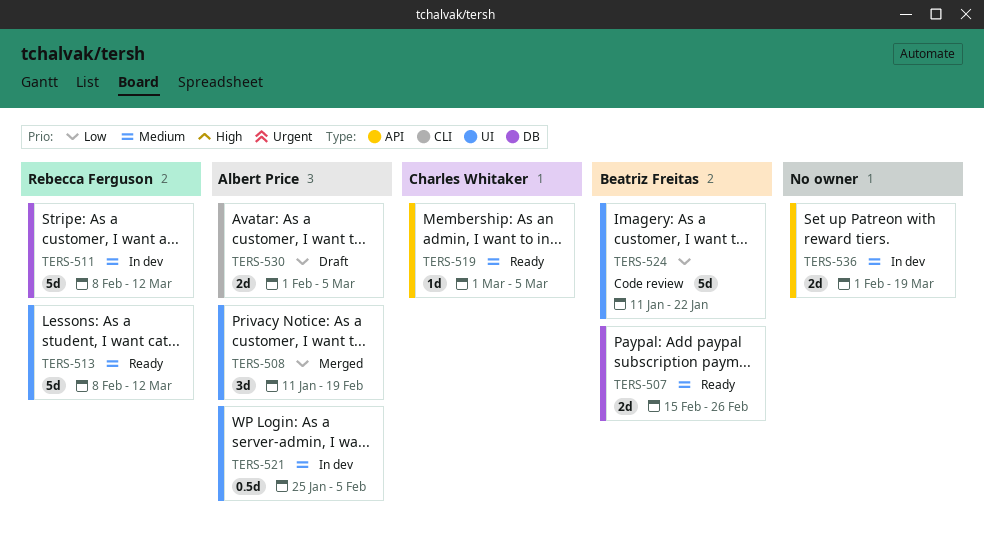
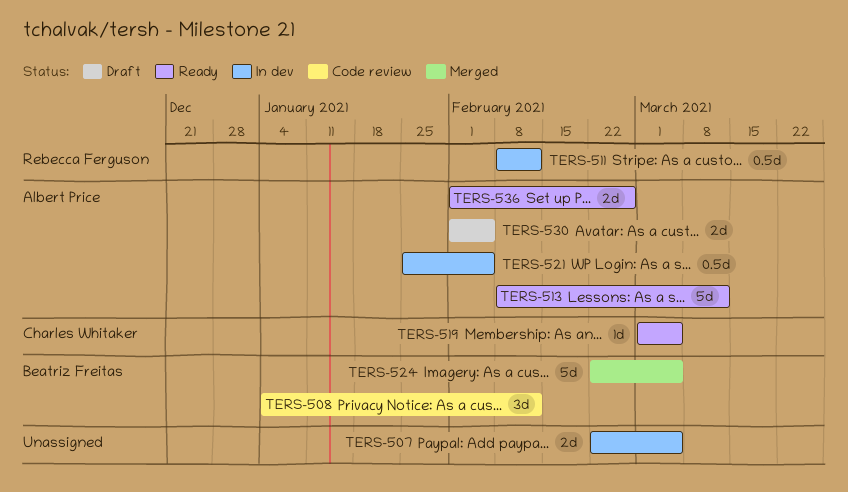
TERS-507, status: Ready -> In dev
TERS-507, owner: Beatriz Freitas -> none
TERS-507, start: Feb 15 -> Feb 22
TERS-507, due: Feb 26 -> Mar 5
TERS-508, status: Merged -> Code review
TERS-508, owner: Albert Price -> Beatriz Freitas
TERS-508, start: Jan 11 -> Jan 4
TERS-508, due: Feb 19 -> Feb 12
TERS-511, estimate: 5d -> 0.5d
TERS-511, due: Mar 12 -> Feb 12
TERS-513, owner: Rebecca Ferguson -> Albert Price
TERS-524, status: Code review -> Merged
TERS-524, start: Jan 11 -> Feb 22
TERS-524, due: Jan 22 -> Mar 5
TERS-530, due: Mar 5 -> Feb 5
TERS-536, status: In dev -> Ready
TERS-536, owner: none -> Albert Price
TERS-536, due: Mar 19 -> Feb 26

